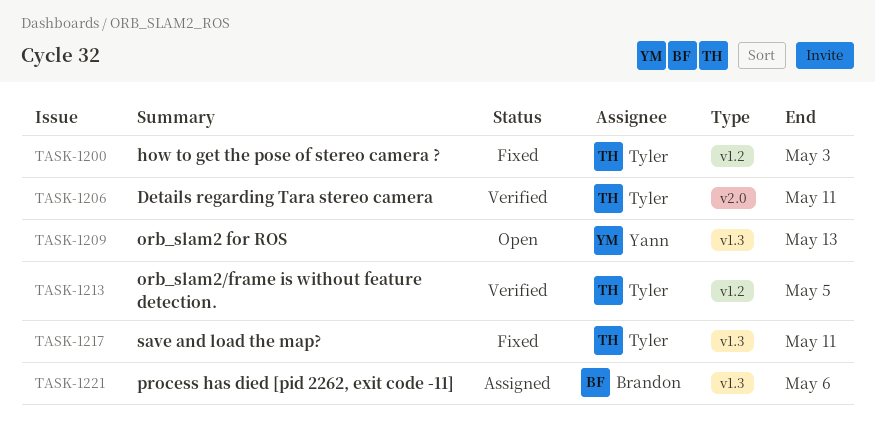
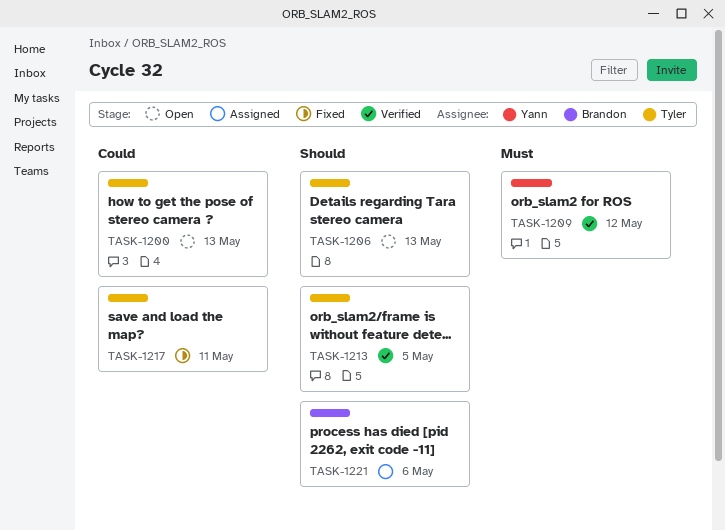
TASK-1200, status: Fixed -> Open
TASK-1200, due: May 3 -> May 13
TASK-1206, status: Verified -> Open
TASK-1206, due: May 11 -> May 13
TASK-1209, status: Open -> Verified
TASK-1209, due: May 13 -> May 12

